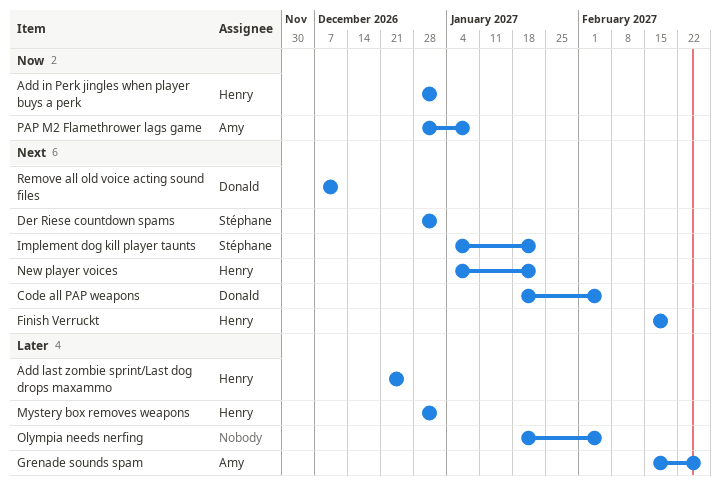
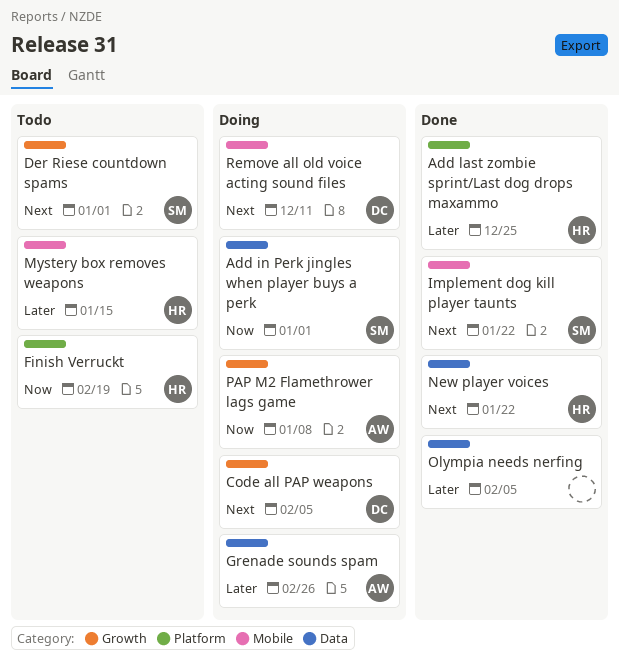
Add in Perk jingles when player buys a perk, owner: Henry -> Stéphane
Finish Verruckt, priority: Next -> Now
Mystery box removes weapons, due: Jan 1 -> Jan 15

